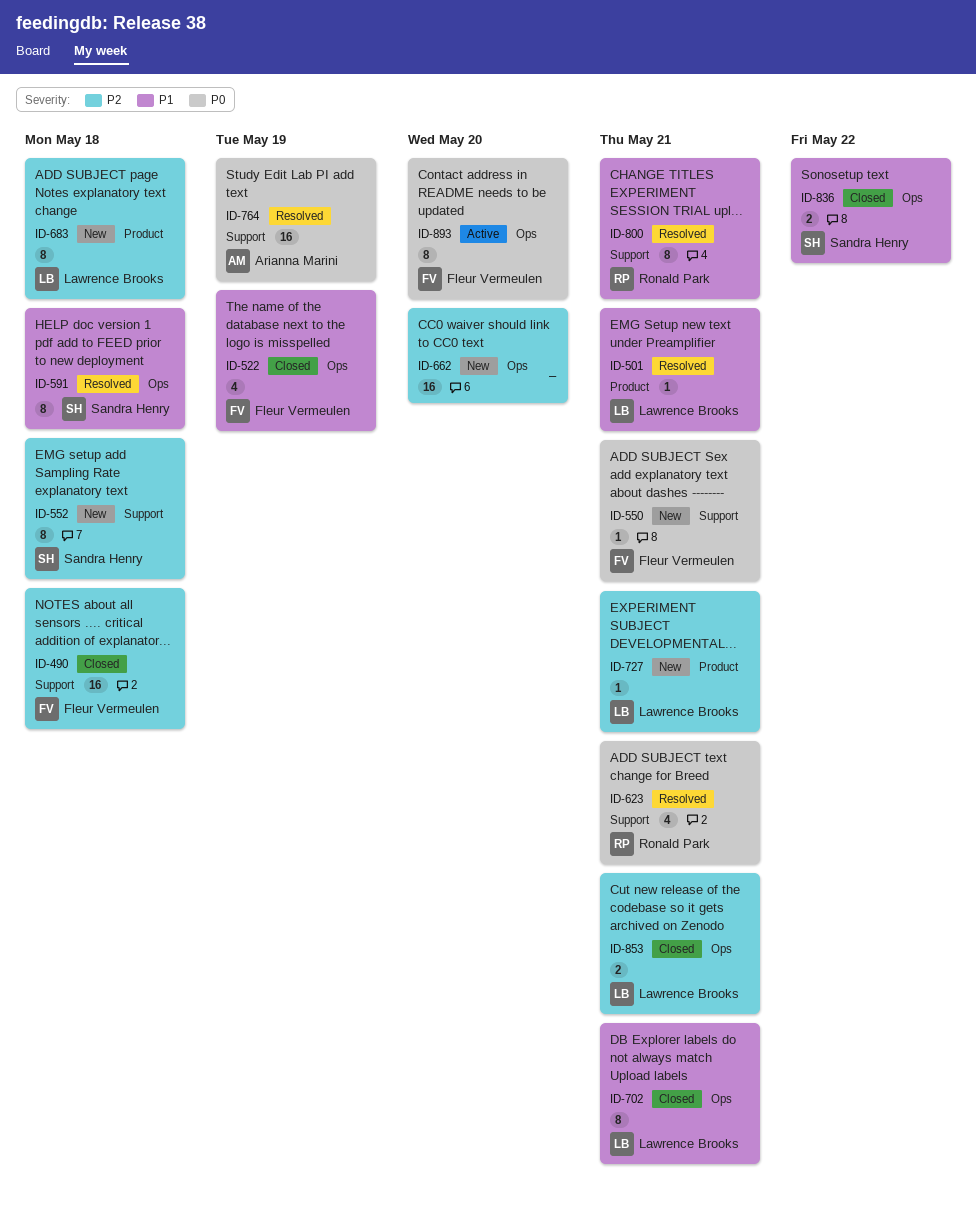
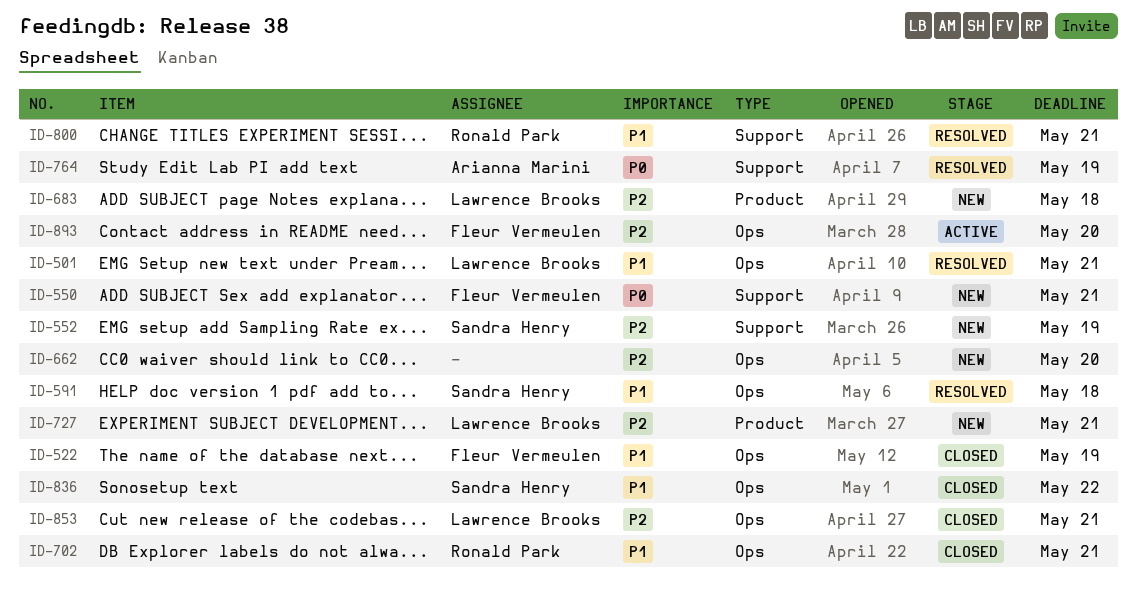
ID-490: present -> none
ID-501, label: Product -> Ops
ID-552, due: May 18 -> May 19
ID-623: present -> none
ID-702, owner: Lawrence Brooks -> Ronald Park
ID-893, priority: P0 -> P2

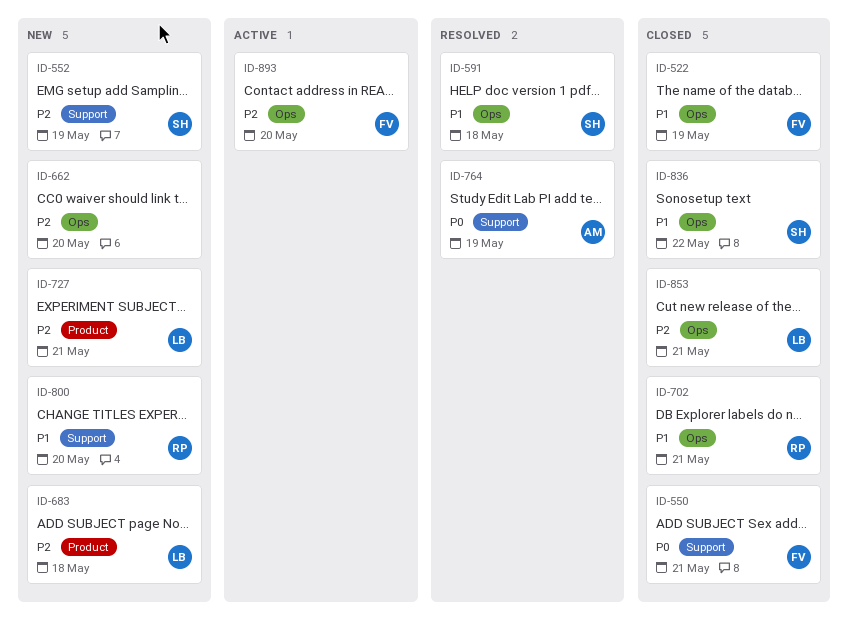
ID-501: present -> none
ID-550, status: New -> Closed
ID-800, status: Resolved -> New
ID-800, due: May 21 -> May 20

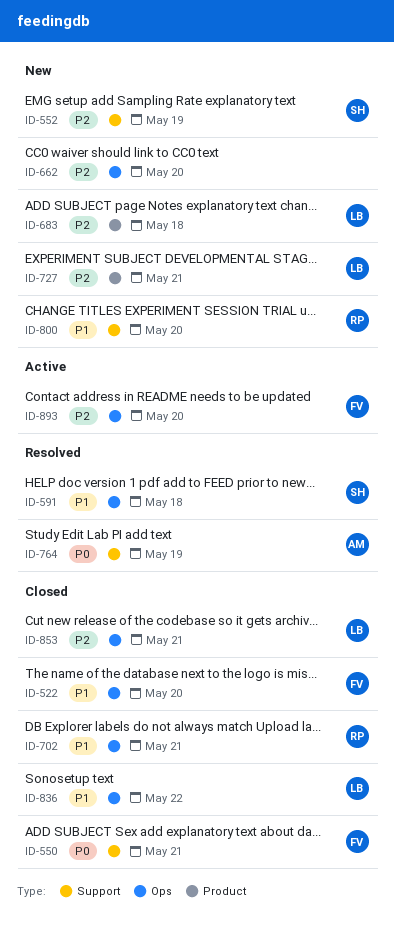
ID-522, due: May 19 -> May 20
ID-836, owner: SH -> LB

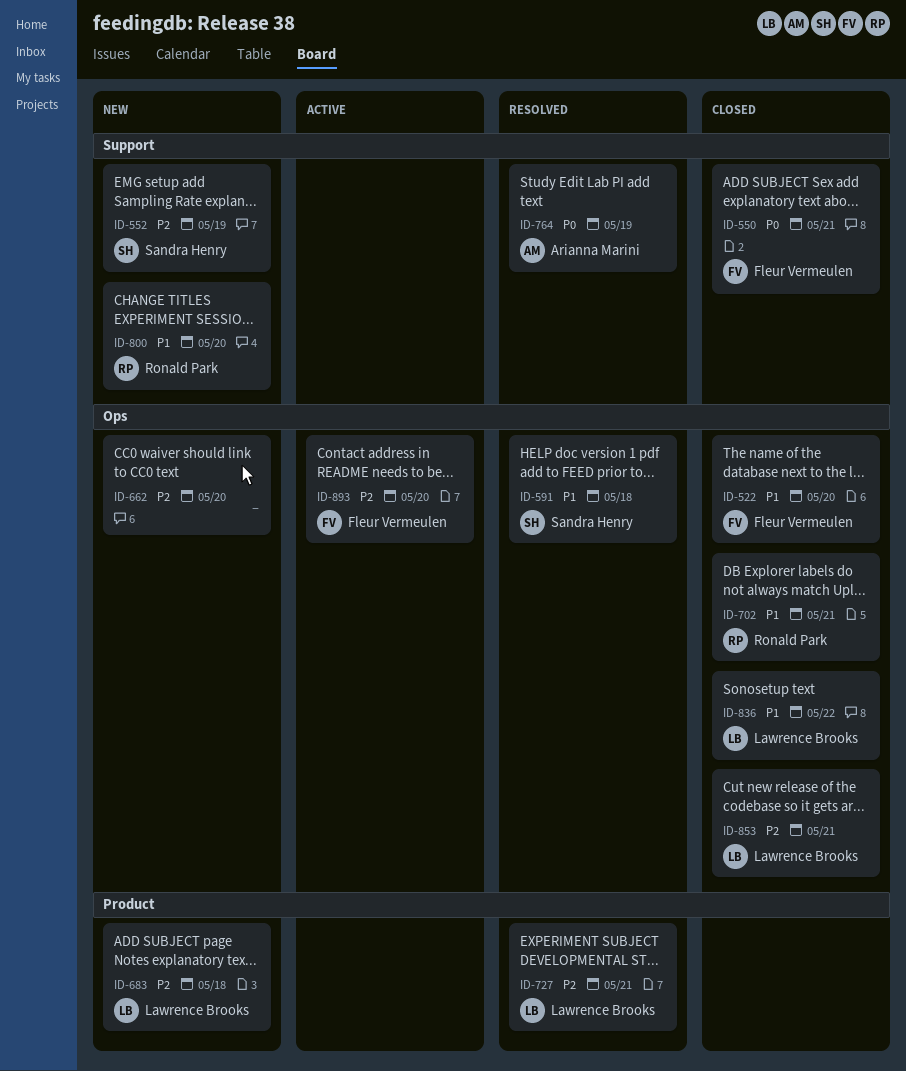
ID-727, status: New -> Resolved

